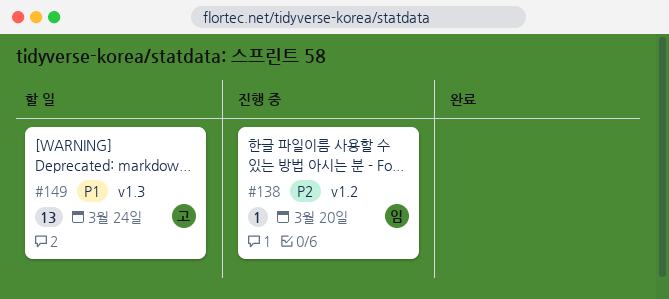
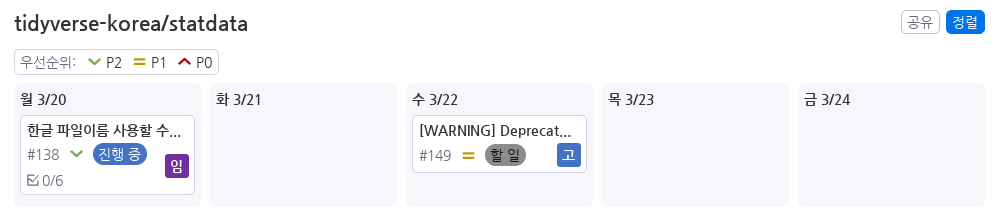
#149, due: Mar 24 -> Mar 22

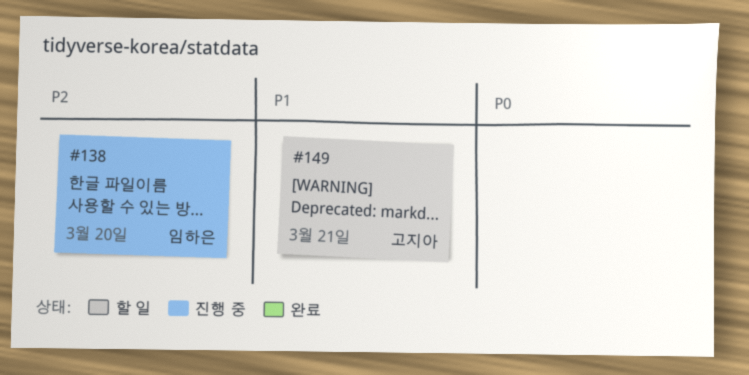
#149, due: Mar 22 -> Mar 21

